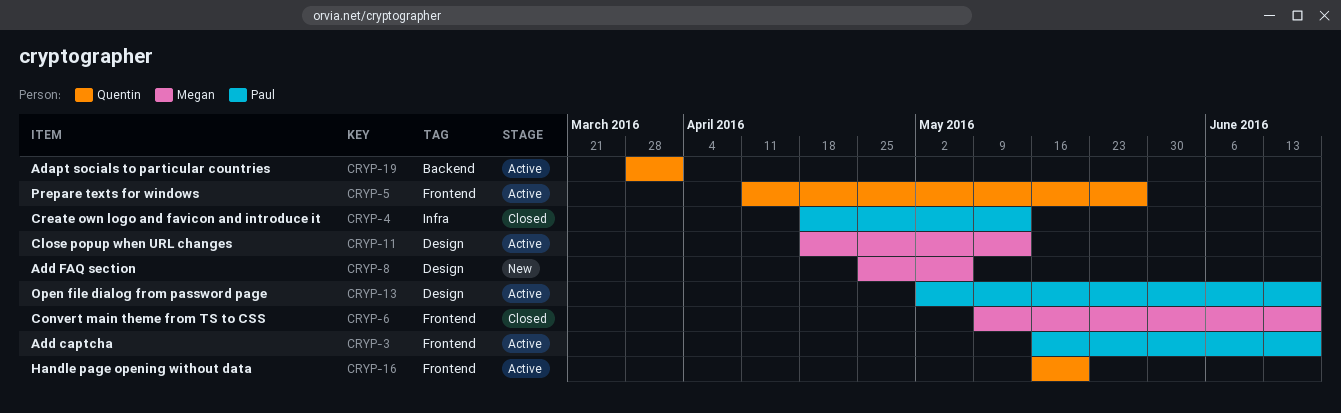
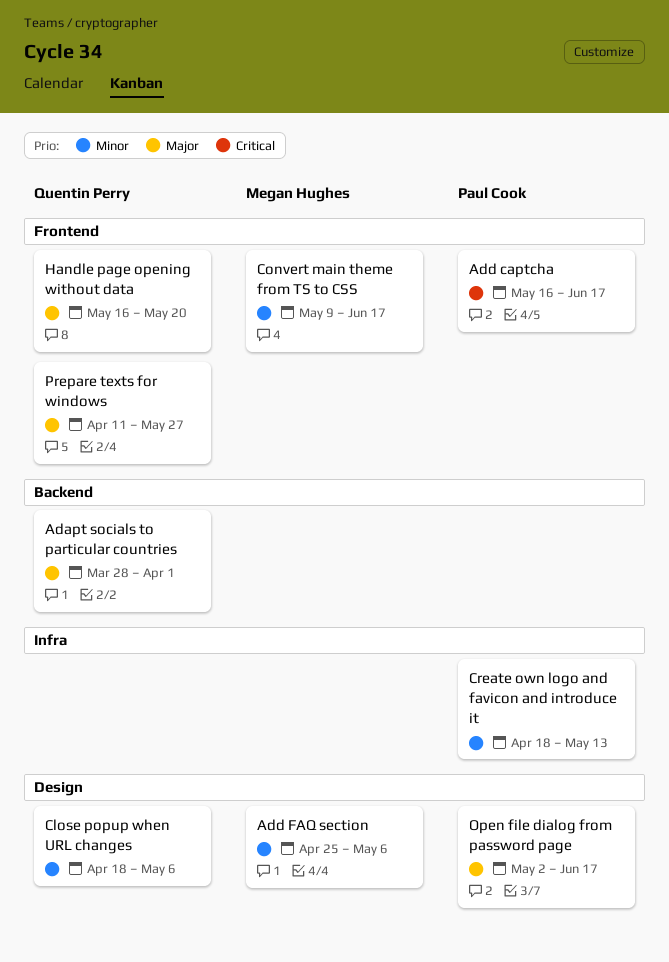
Close popup when URL changes, owner: Megan Hughes -> Quentin Perry
Close popup when URL changes, due: May 13 -> May 6

